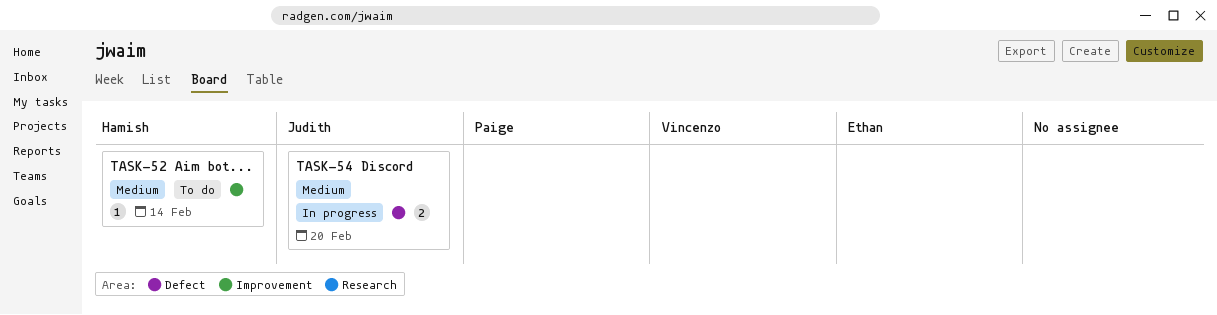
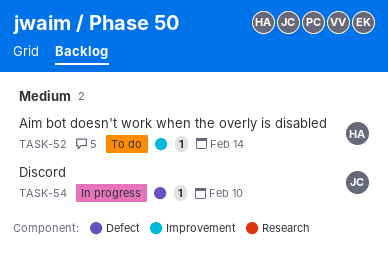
TASK-54, estimate: 2 -> 1
TASK-54, due: Feb 20 -> Feb 10

